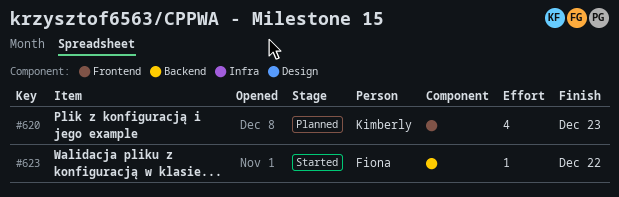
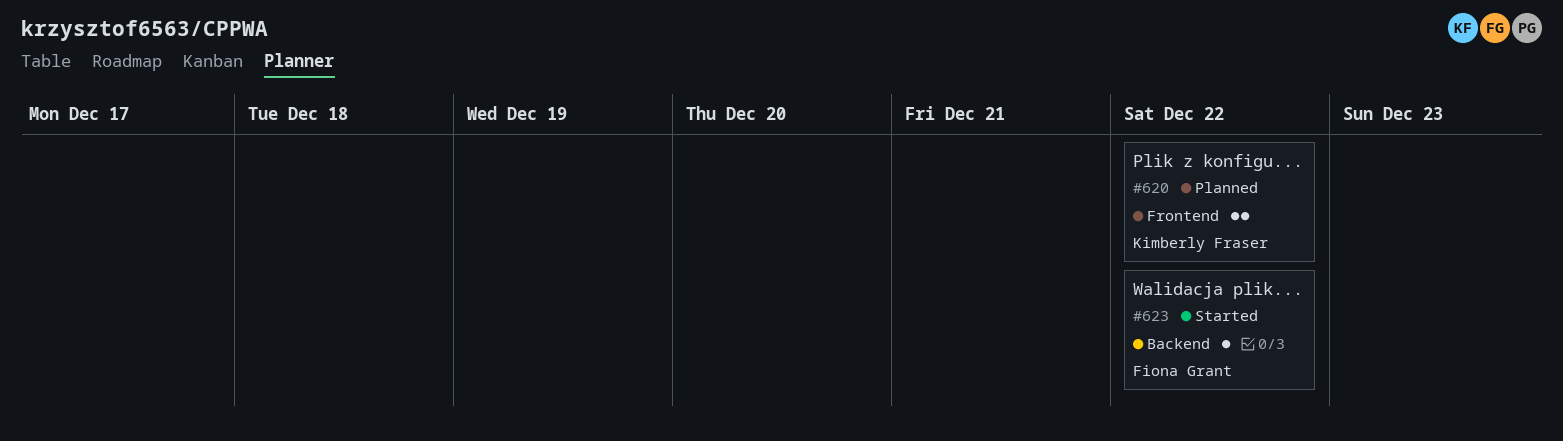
#620, estimate: 4 -> 2
#620, due: Dec 23 -> Dec 22

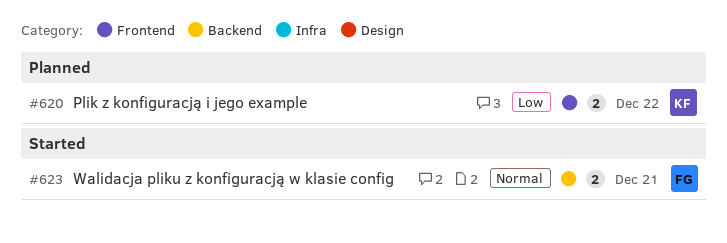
#623, estimate: 1 -> 2
#623, due: Dec 22 -> Dec 21

